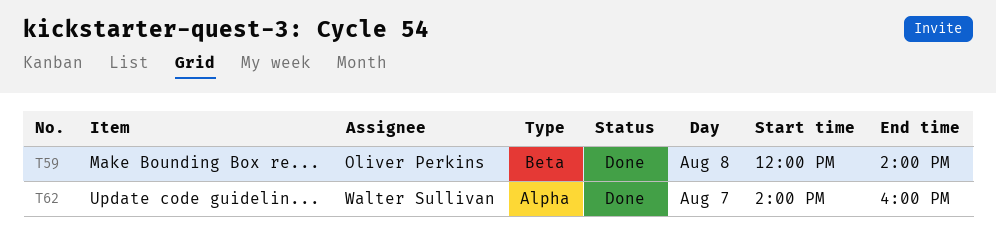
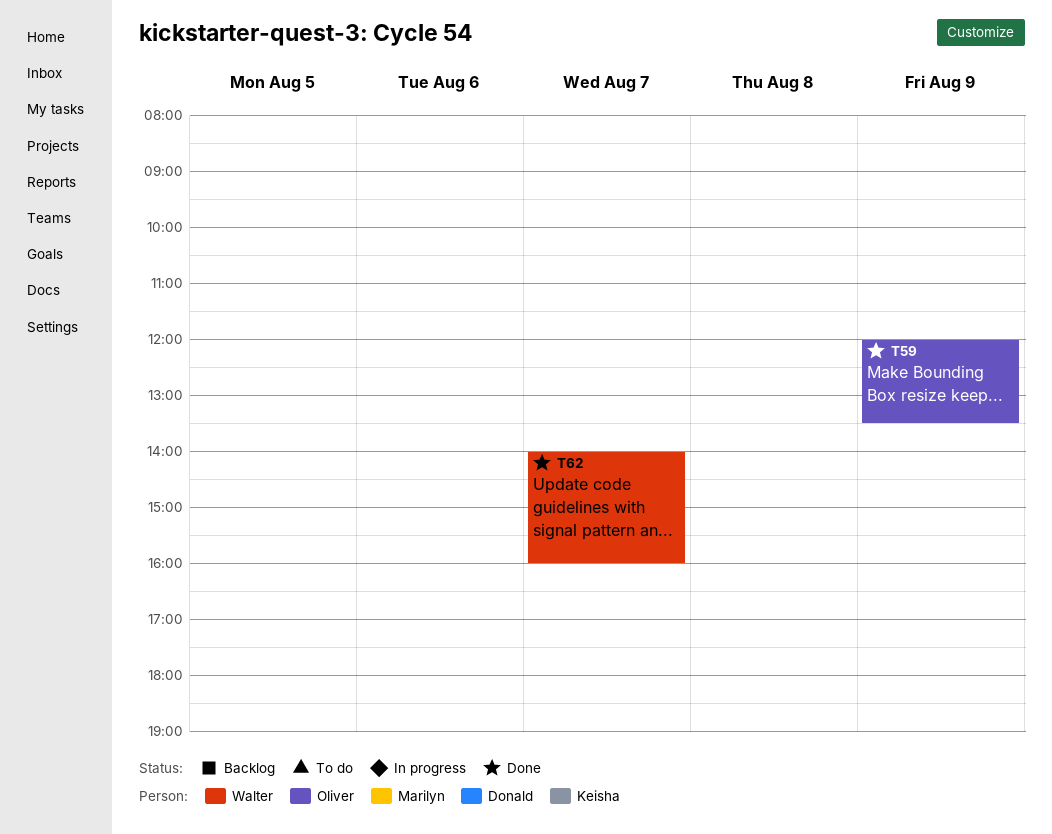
T59, day: Aug 8 -> Aug 9
T59, ends: 14:00 -> 13:30

